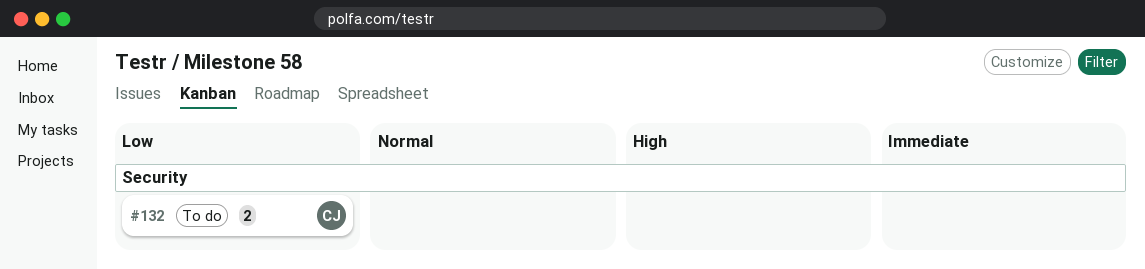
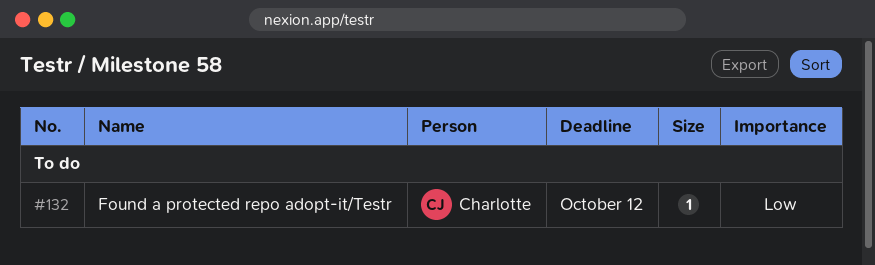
#132, estimate: 2 -> 1

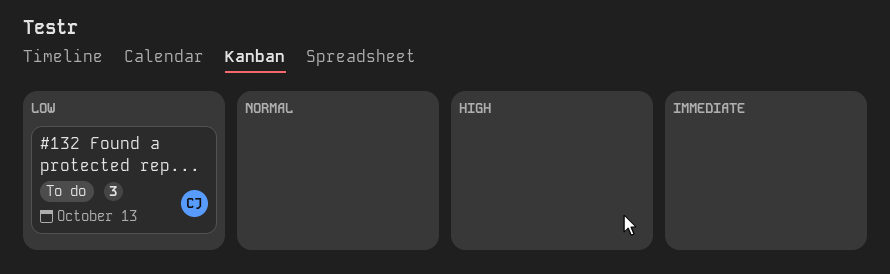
#132, estimate: 1 -> 3
#132, due: Oct 12 -> Oct 13

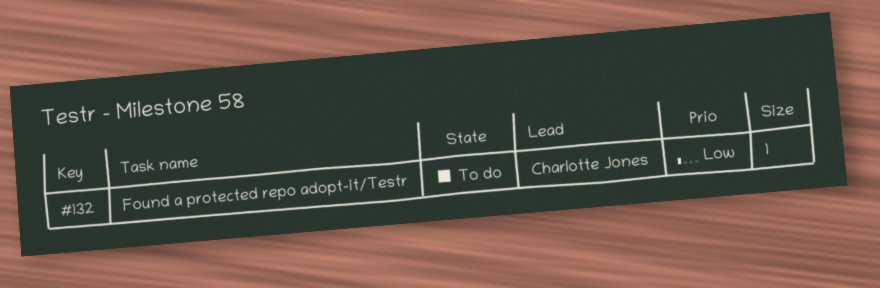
#132, estimate: 3 -> 1

